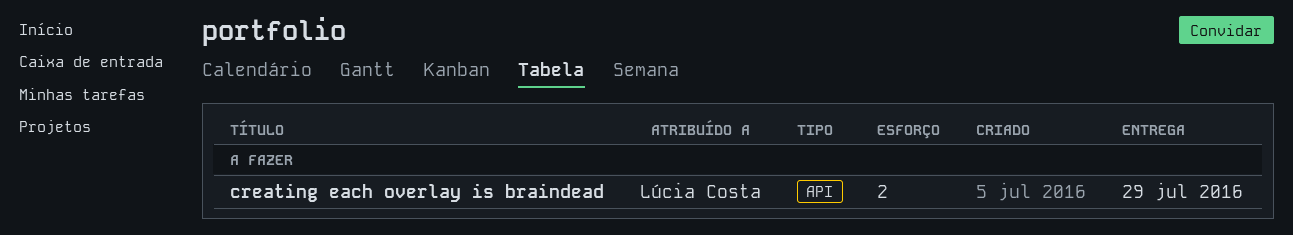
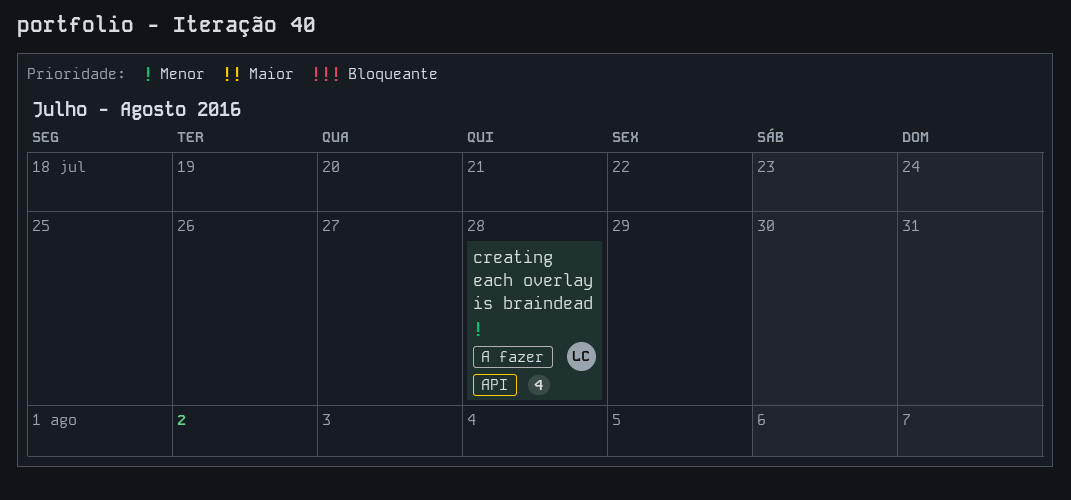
creating each overlay is braindead, estimate: 2 -> 4
creating each overlay is braindead, due: Jul 29 -> Jul 28

